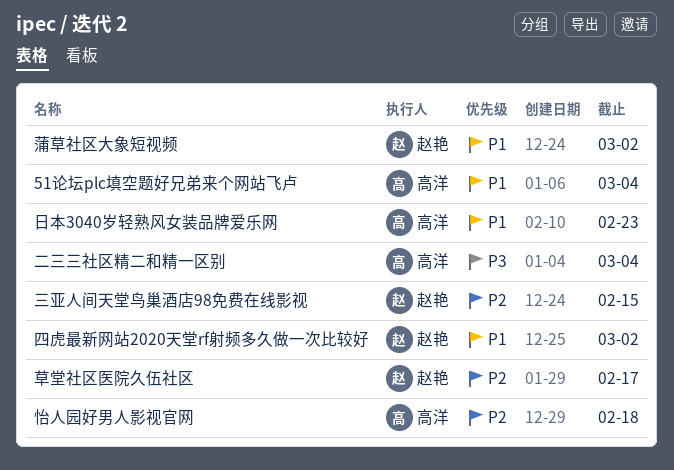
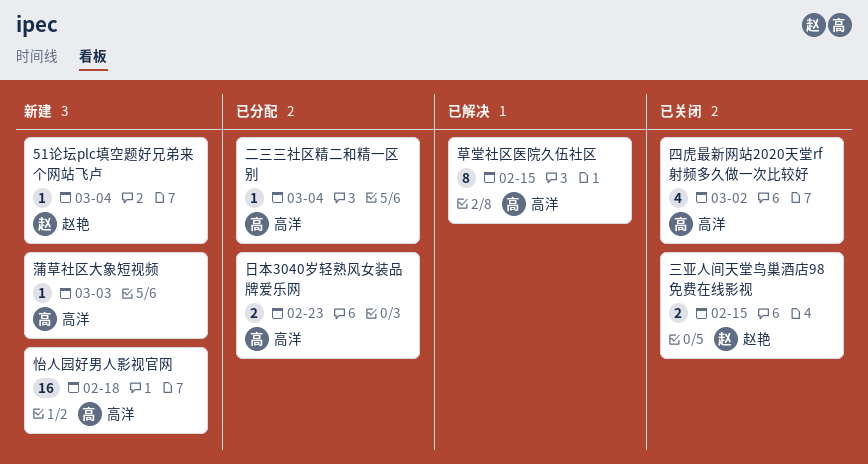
51论坛plc填空题好兄弟来个网站飞卢, owner: 高洋 -> 赵艳
四虎最新网站2020天堂rf射频多久做一次比较好, owner: 赵艳 -> 高洋
草堂社区医院久伍社区, owner: 赵艳 -> 高洋
草堂社区医院久伍社区, due: Feb 17 -> Feb 15
蒲草社区大象短视频, owner: 赵艳 -> 高洋
蒲草社区大象短视频, due: Mar 2 -> Mar 3

